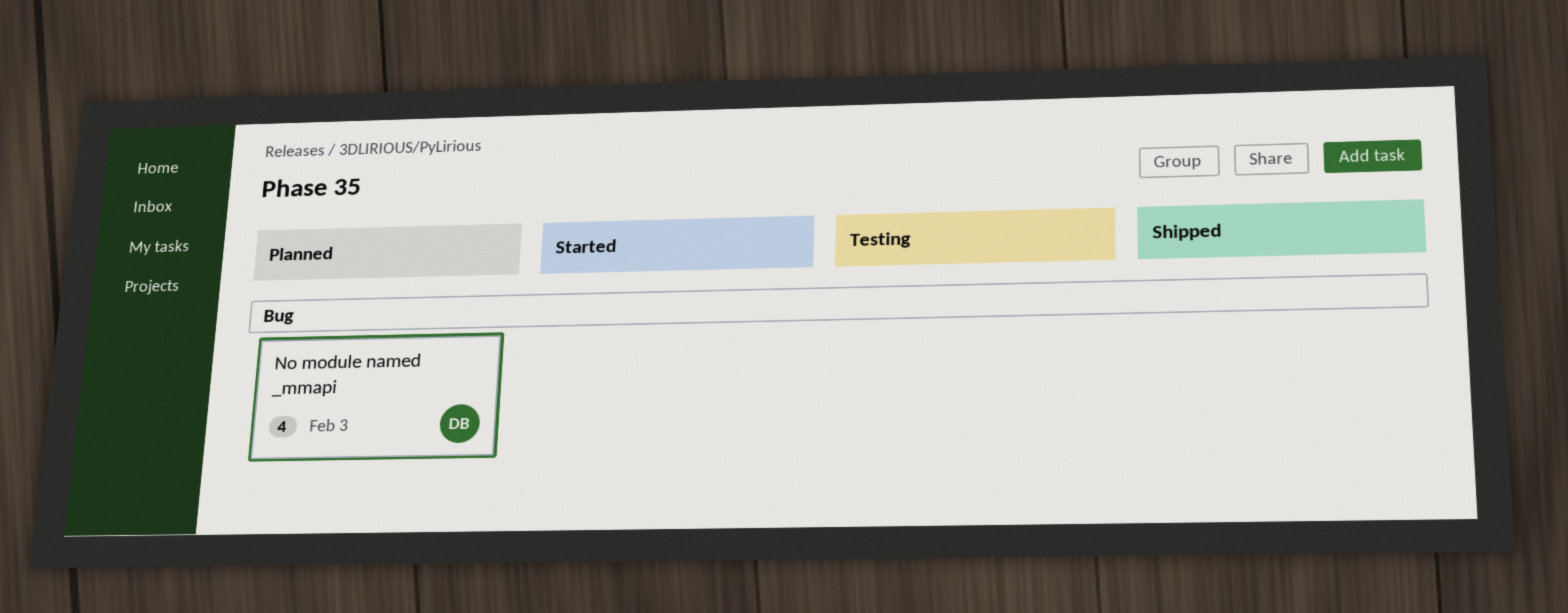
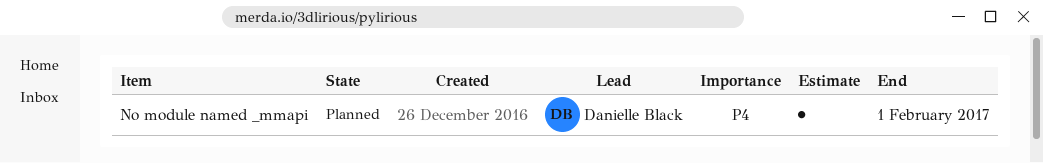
No module named _mmapi, estimate: 4 -> 1
No module named _mmapi, due: Feb 3 -> Feb 1

